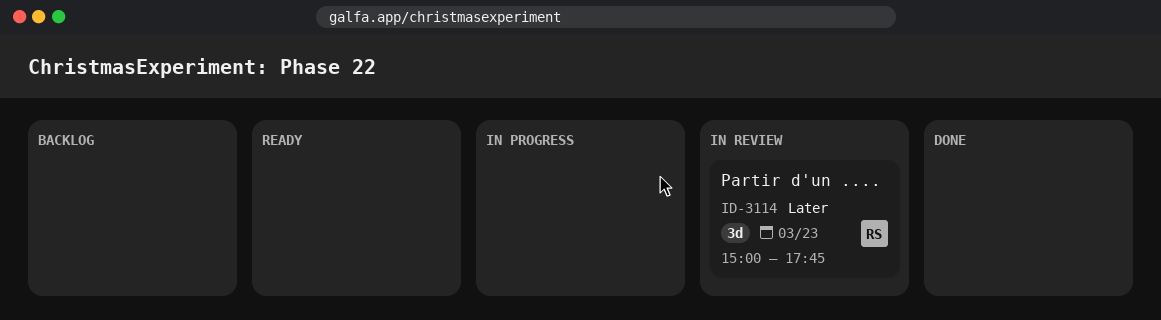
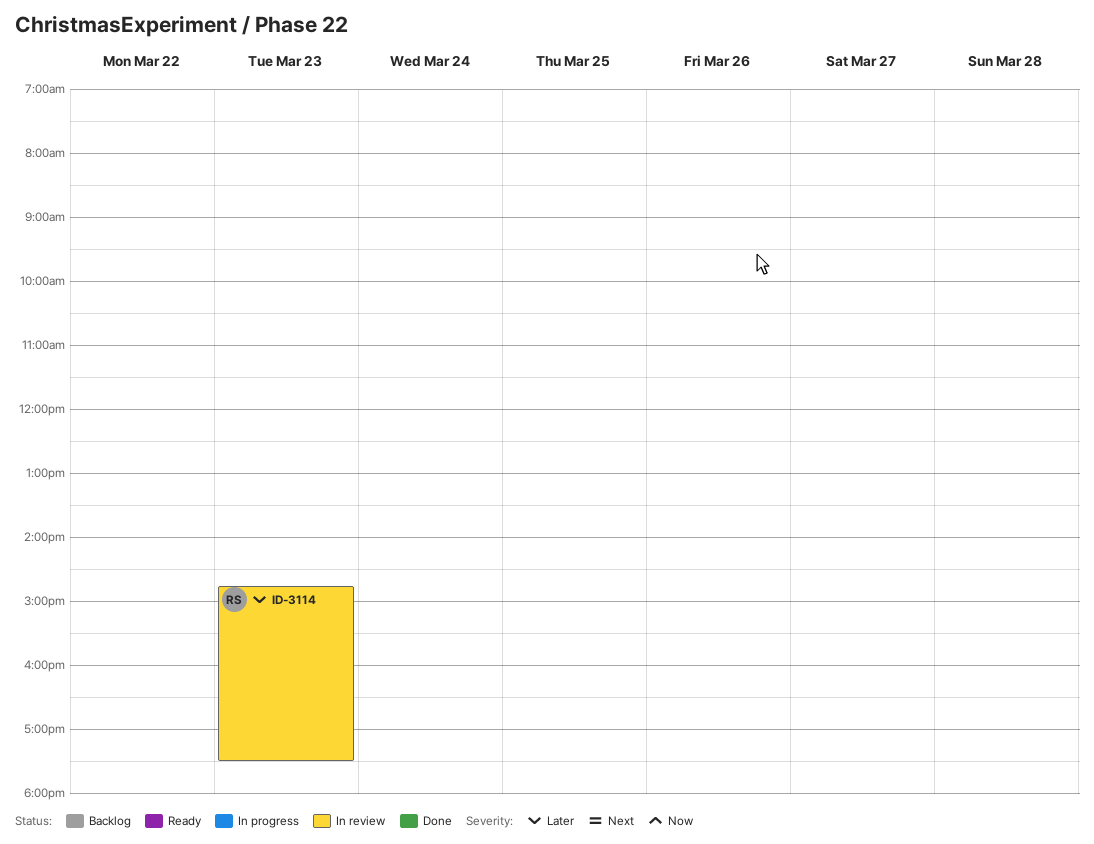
ID-3114, begins: 15:00 -> 14:45
ID-3114, ends: 17:45 -> 17:30

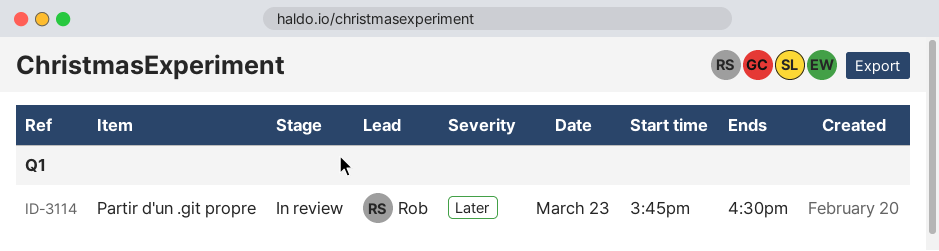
ID-3114, begins: 14:45 -> 15:45
ID-3114, ends: 17:30 -> 16:30

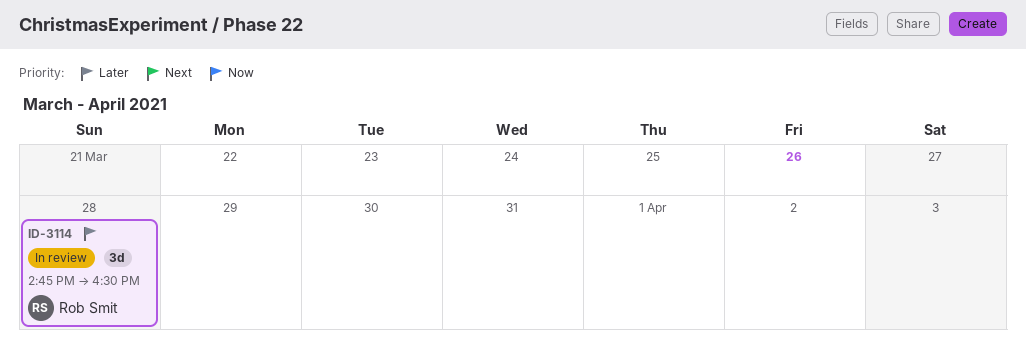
ID-3114, day: Mar 23 -> Mar 28
ID-3114, begins: 15:45 -> 14:45

